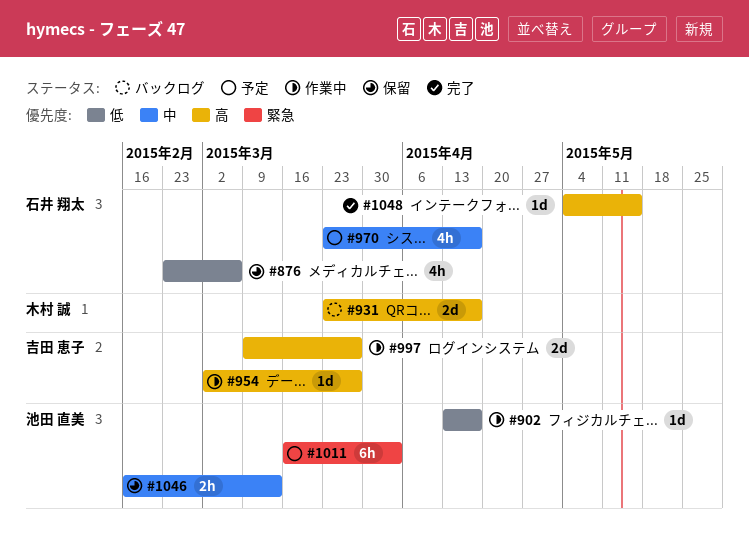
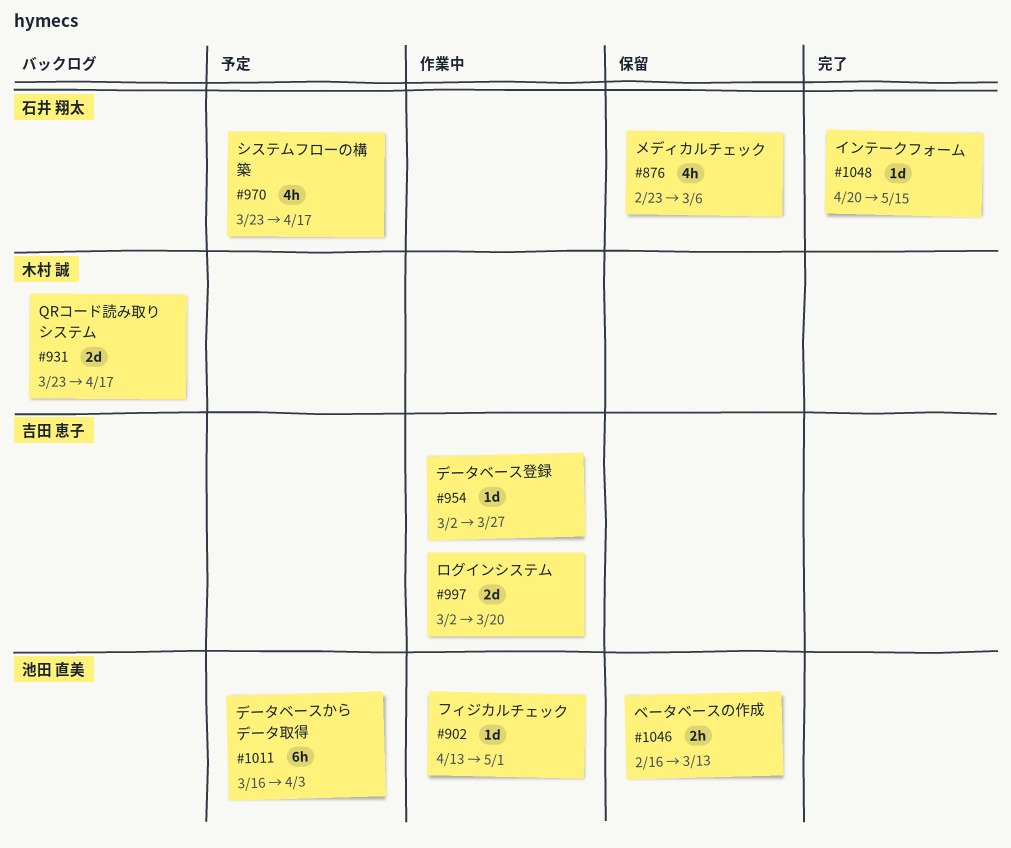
#902, due: Apr 17 -> May 1
#997, start: Mar 9 -> Mar 2
#997, due: Mar 27 -> Mar 20
#1048, start: May 4 -> Apr 20

